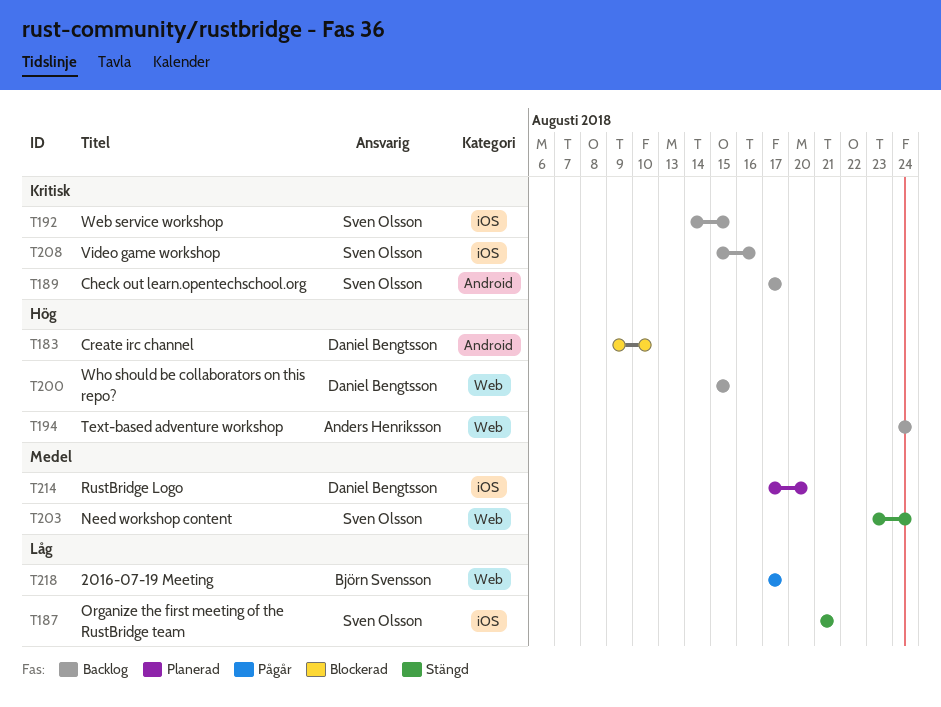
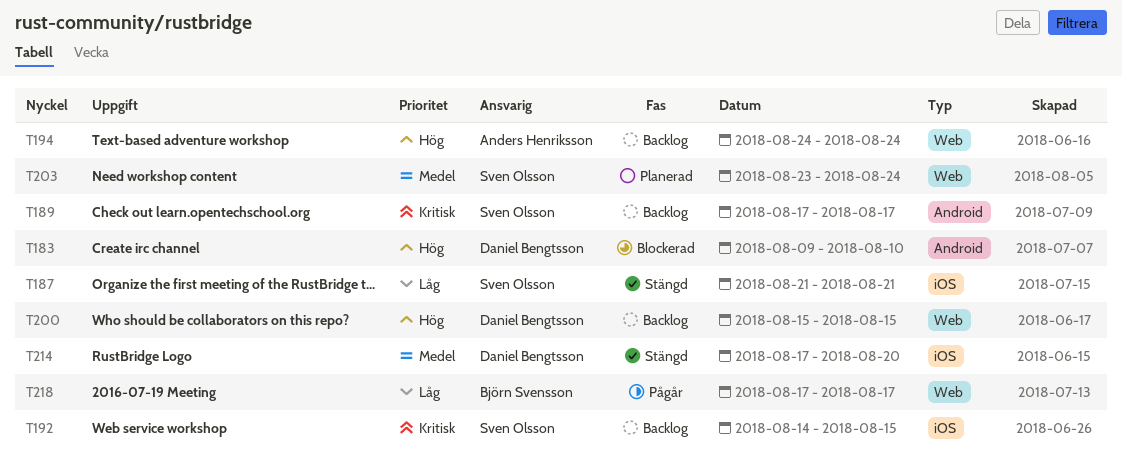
T203, status: Stängd -> Planerad
T208: present -> none
T214, status: Planerad -> Stängd

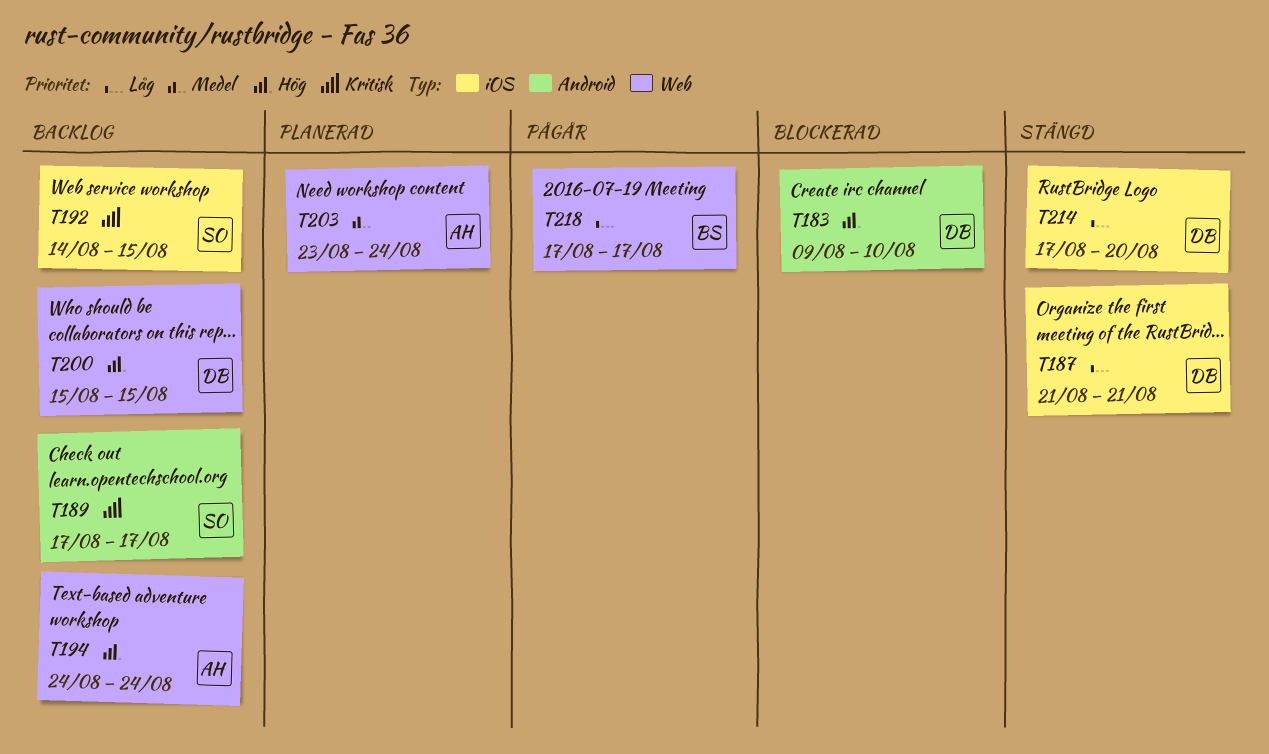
T187, owner: Sven Olsson -> Daniel Bengtsson
T203, owner: Sven Olsson -> Anders Henriksson
T214, priority: Medel -> Låg

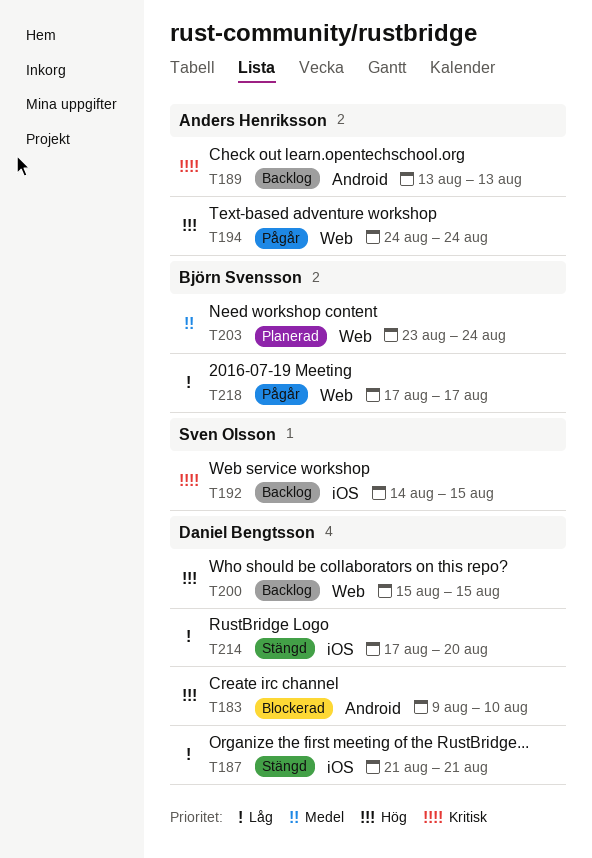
T189, owner: Sven Olsson -> Anders Henriksson
T189, start: Aug 17 -> Aug 13
T189, due: Aug 17 -> Aug 13
T194, status: Backlog -> Pågår
T203, owner: Anders Henriksson -> Björn Svensson

